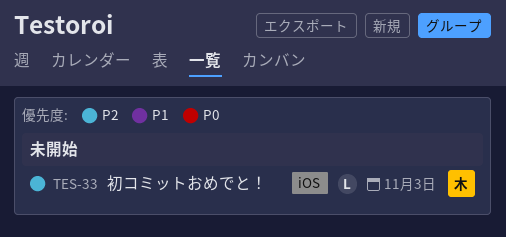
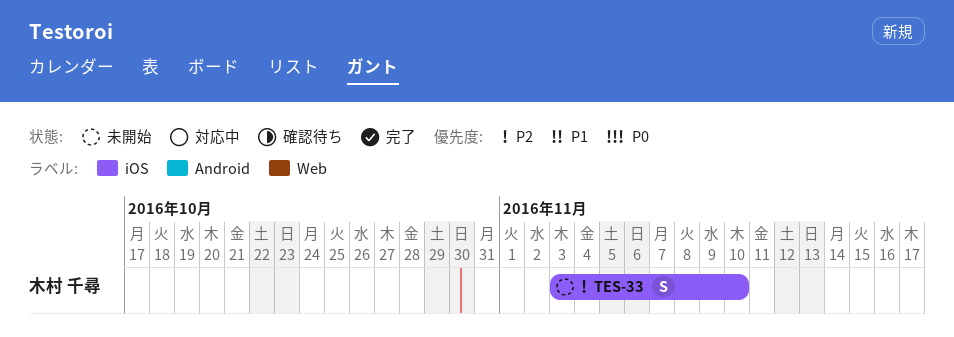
TES-33, estimate: L -> S
TES-33, due: Nov 3 -> Nov 10

